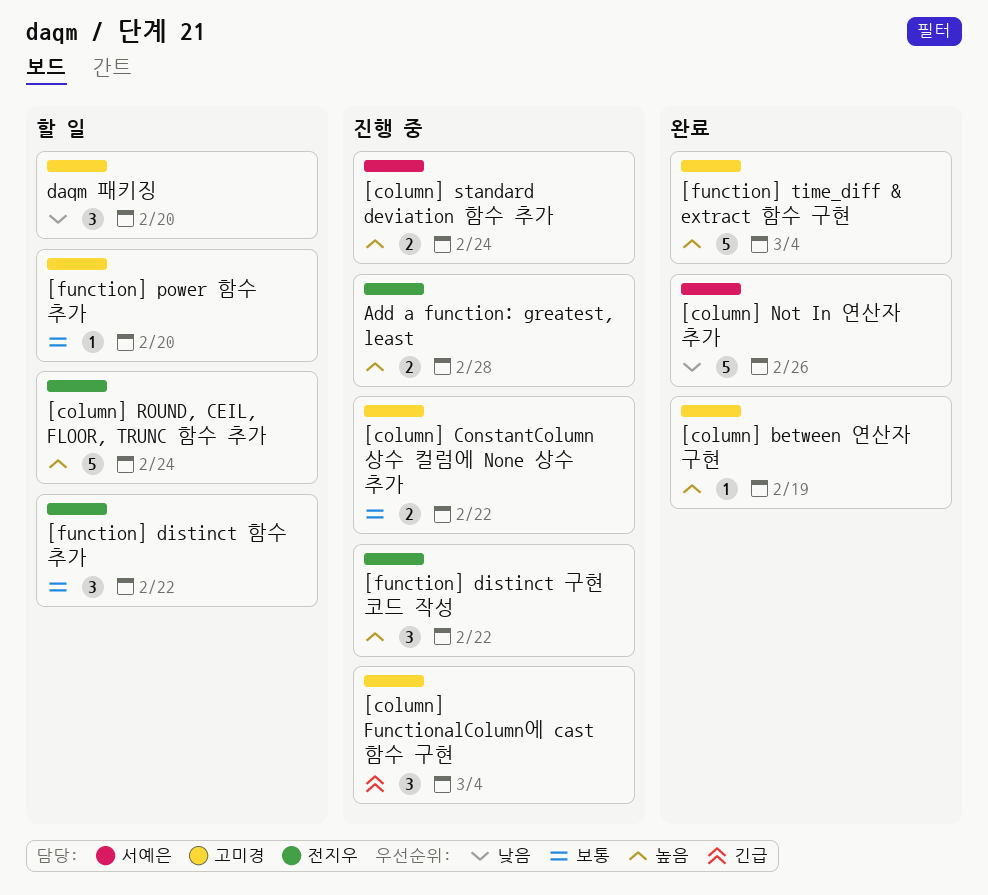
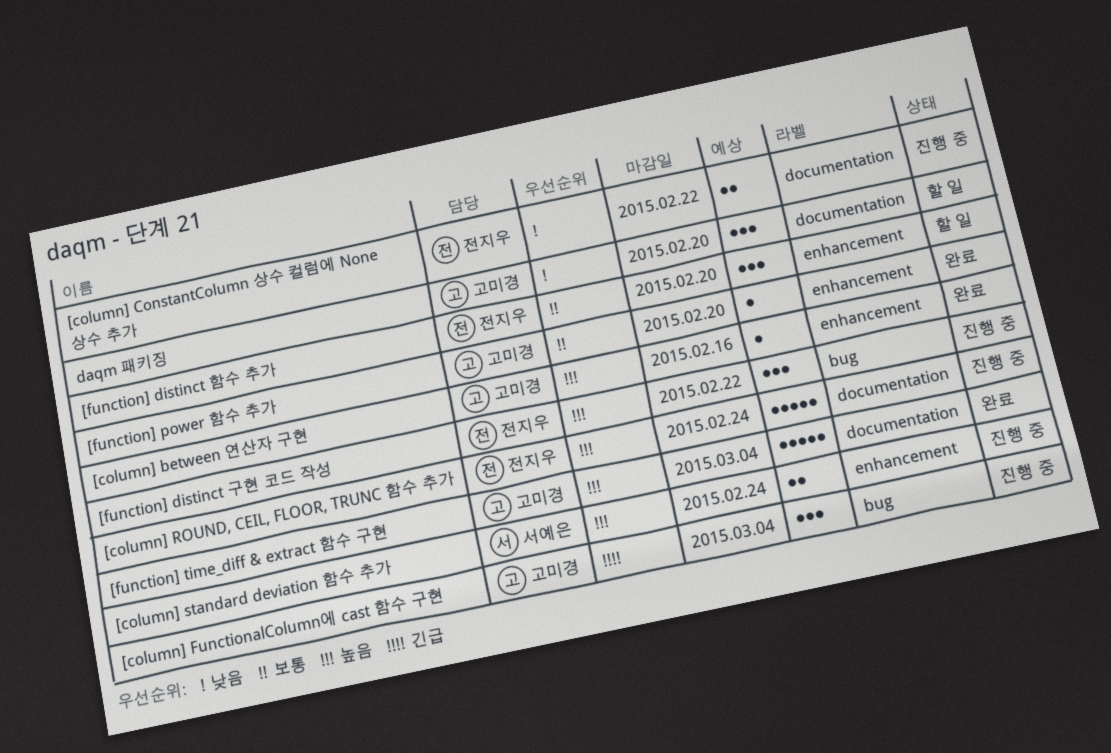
[column] between 연산자 구현, due: Feb 19 -> Feb 16
[column] ConstantColumn 상수 컬럼에 None 상수 추가, owner: 고미경 -> 전지우
[column] ConstantColumn 상수 컬럼에 None 상수 추가, priority: 보통 -> 낮음
[column] Not In 연산자 추가: present -> none
[column] ROUND, CEIL, FLOOR, TRUNC 함수 추가, status: 할 일 -> 진행 중
[function] distinct 함수 추가, due: Feb 22 -> Feb 20
[function] power 함수 추가, status: 할 일 -> 완료
Add a function: greatest, least: present -> none

